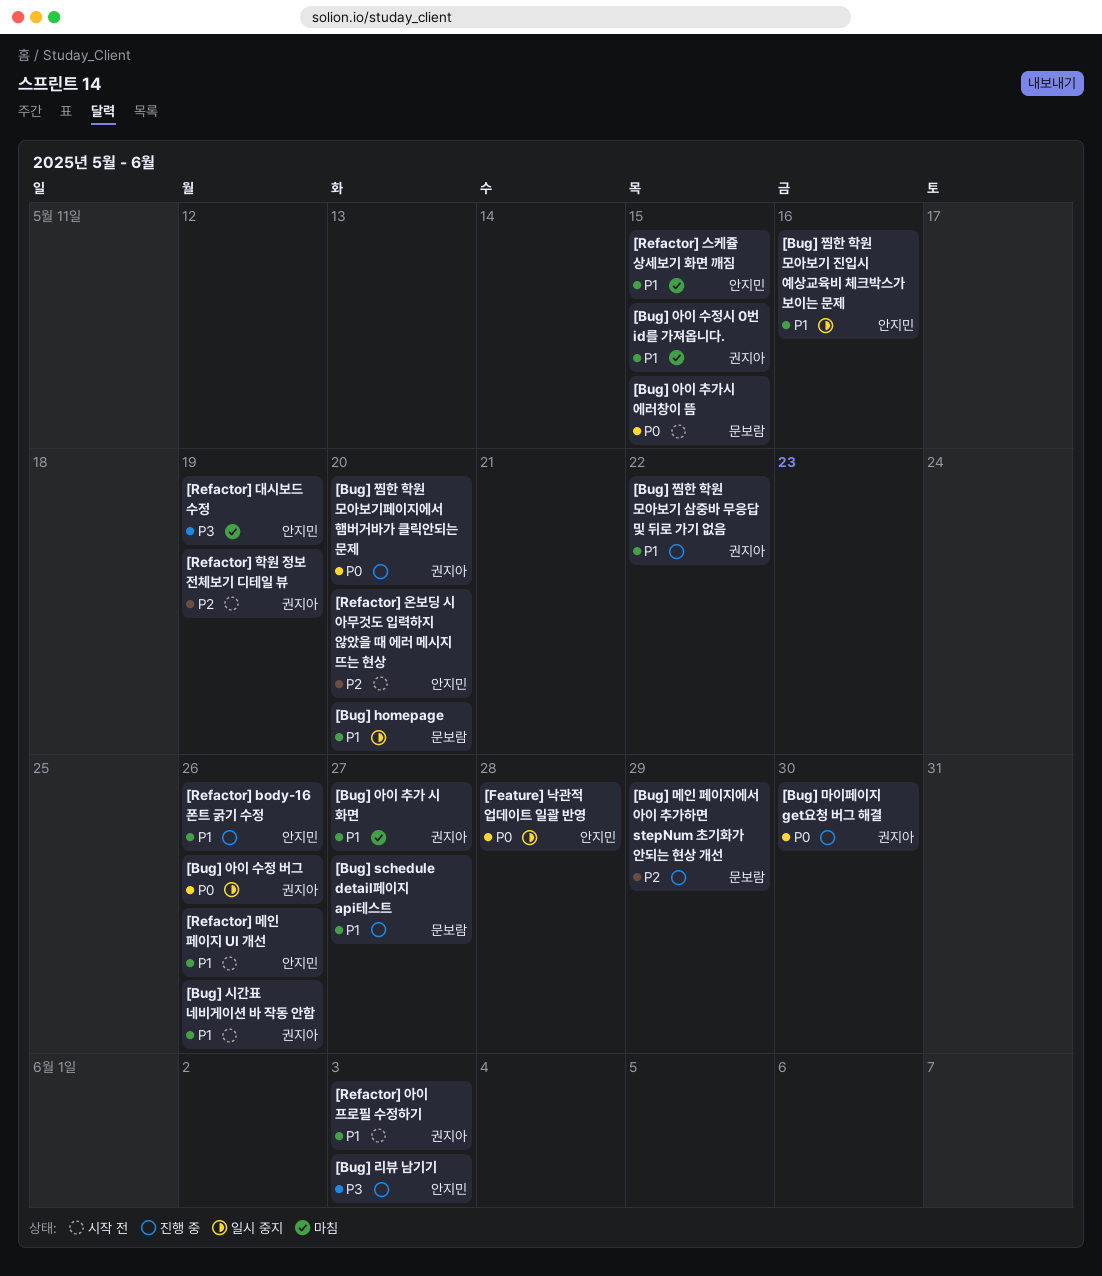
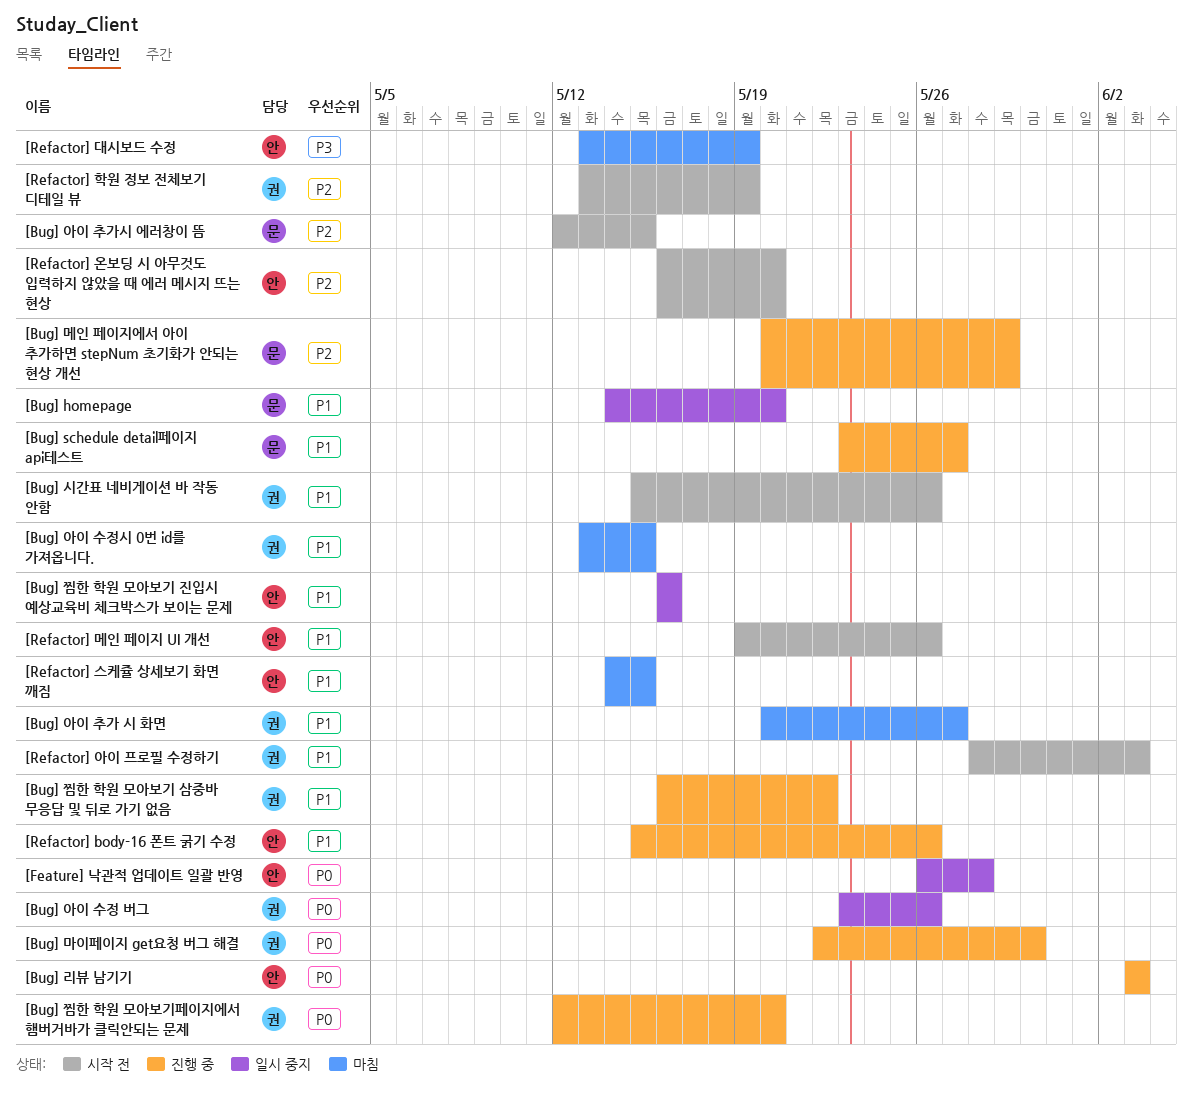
[Bug] 리뷰 남기기, priority: P3 -> P0
[Bug] 아이 추가시 에러창이 뜸, priority: P0 -> P2

